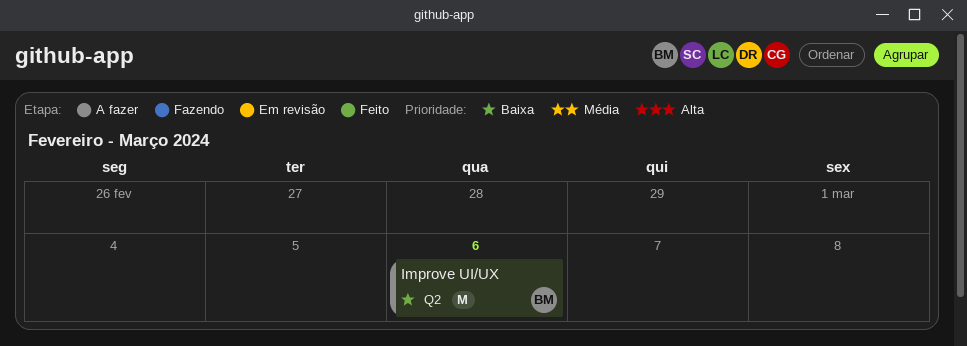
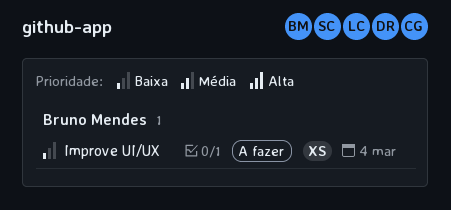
Improve UI/UX, estimate: M -> XS
Improve UI/UX, due: Mar 6 -> Mar 4

